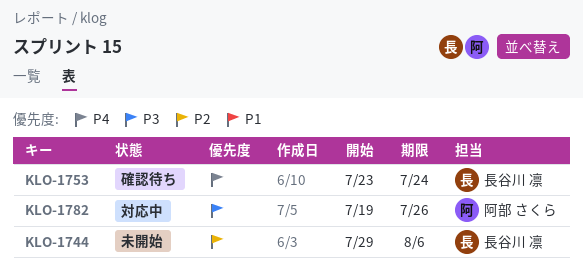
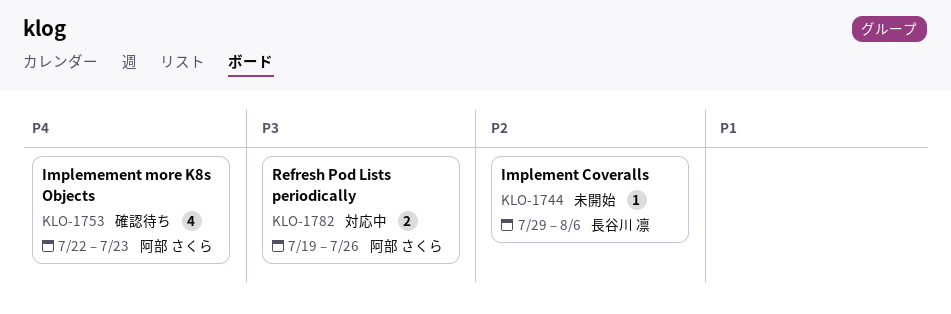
KLO-1753, owner: 長谷川 凛 -> 阿部 さくら
KLO-1753, start: Jul 23 -> Jul 22
KLO-1753, due: Jul 24 -> Jul 23

